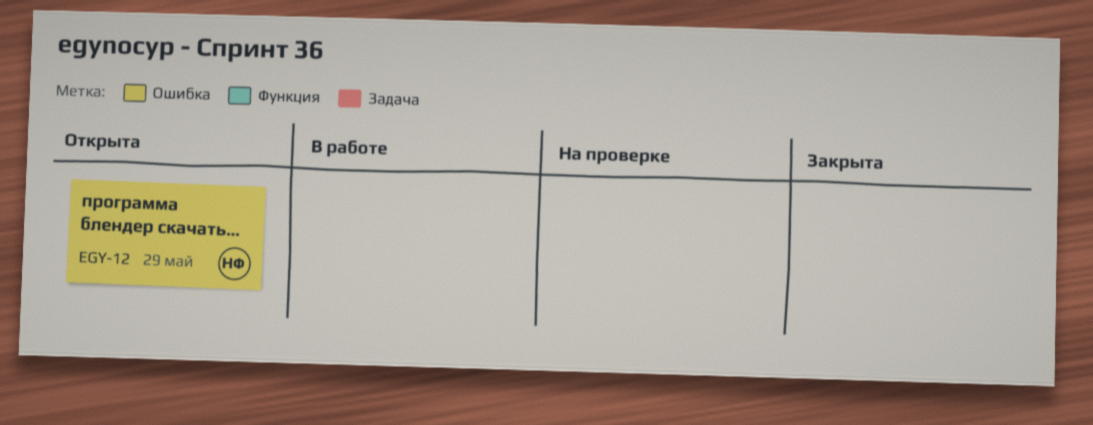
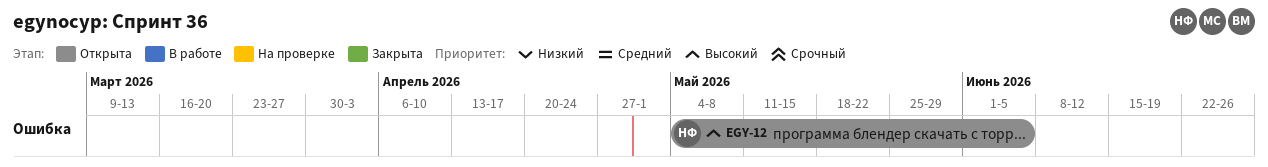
EGY-12, due: May 29 -> Jun 5

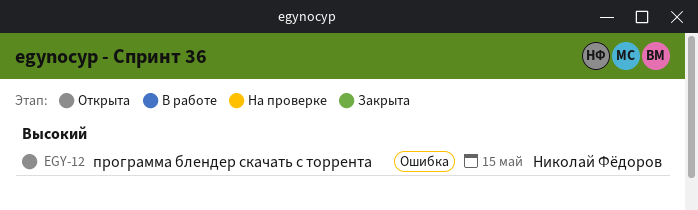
EGY-12, due: Jun 5 -> May 15

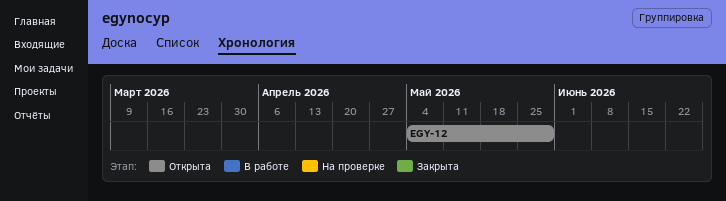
EGY-12, due: May 15 -> May 29

